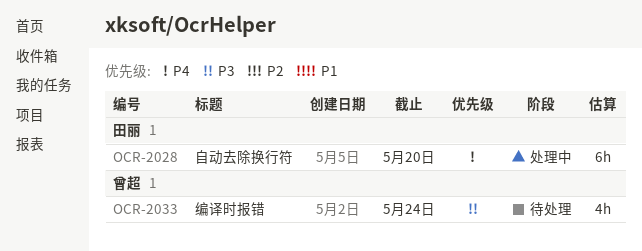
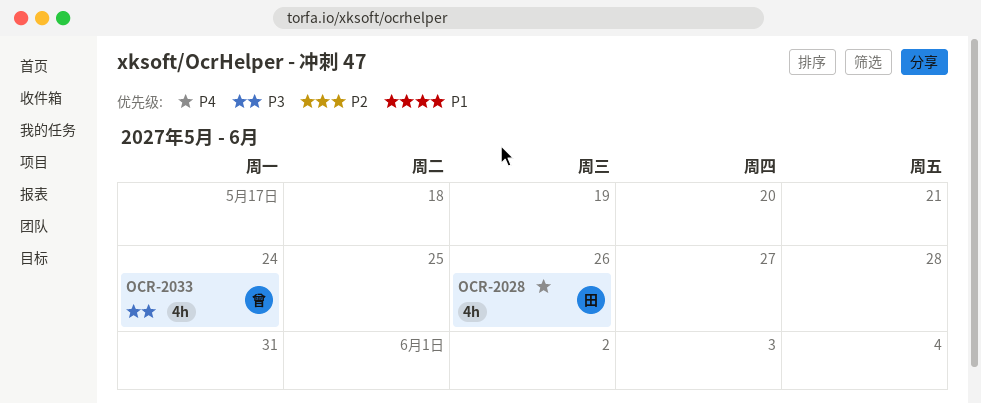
OCR-2028, estimate: 6h -> 4h
OCR-2028, due: May 20 -> May 26

